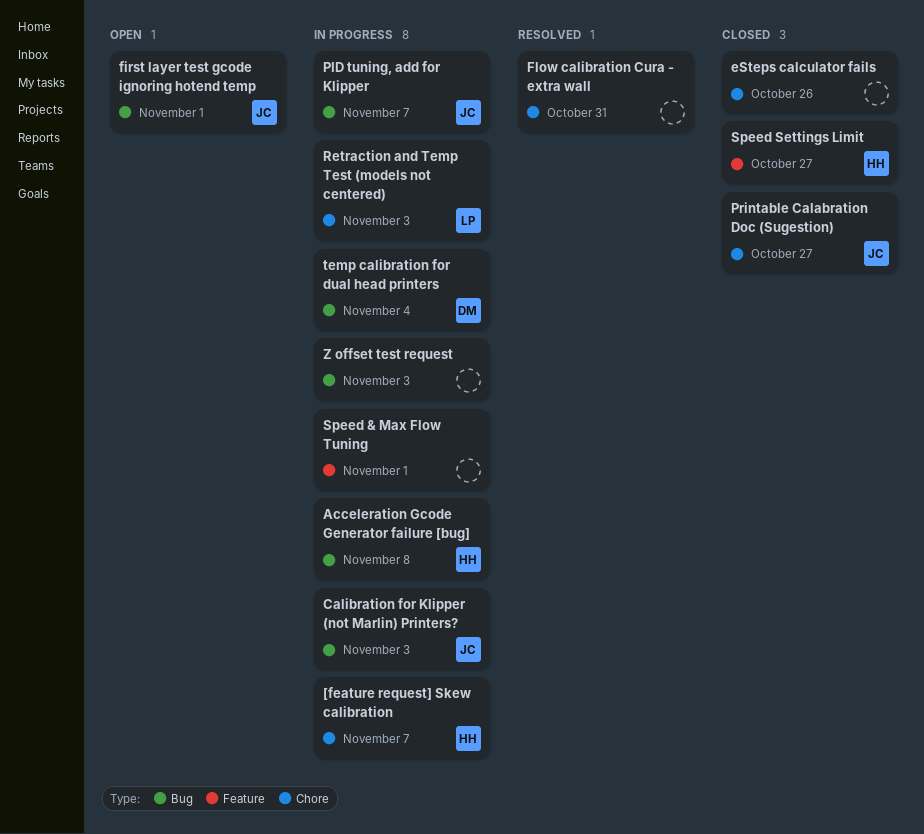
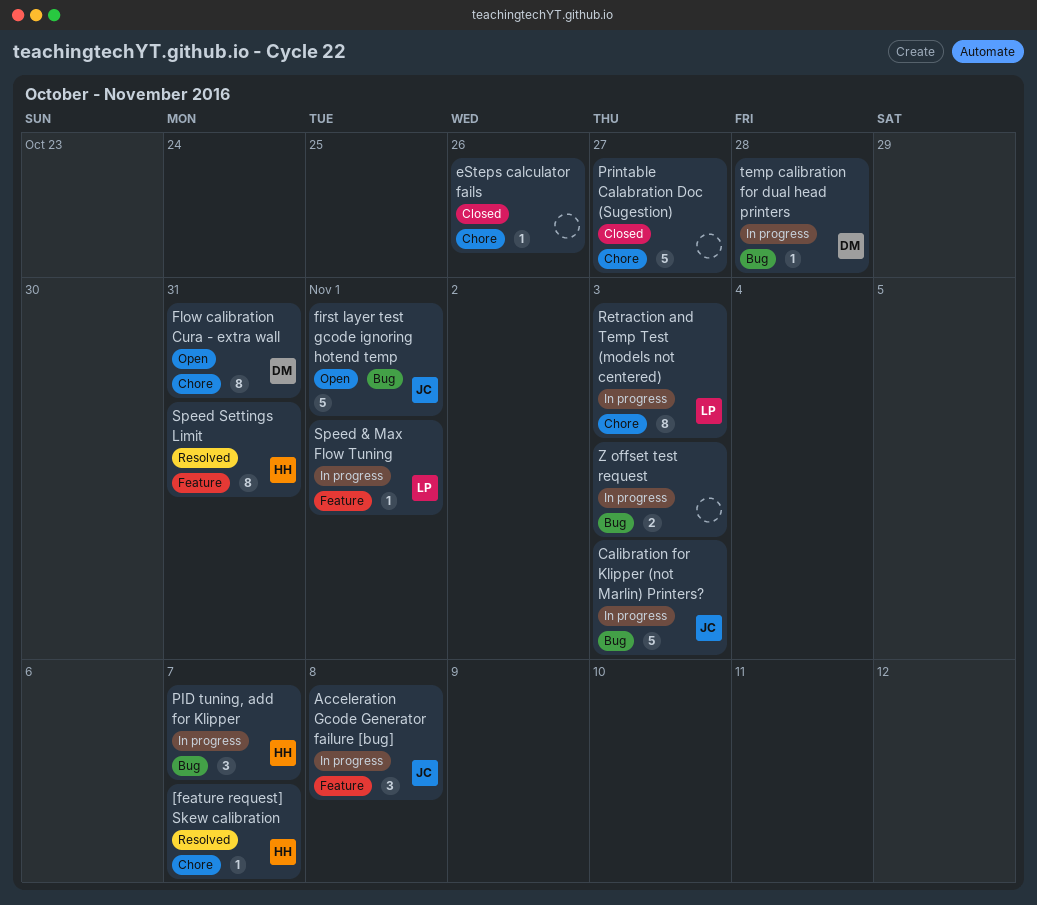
[feature request] Skew calibration, status: In progress -> Resolved
Acceleration Gcode Generator failure [bug], owner: HH -> JC
Acceleration Gcode Generator failure [bug], label: Bug -> Feature
Flow calibration Cura - extra wall, status: Resolved -> Open
Flow calibration Cura - extra wall, owner: none -> DM
PID tuning, add for Klipper, owner: JC -> HH
Printable Calabration Doc (Sugestion), owner: JC -> none
Speed & Max Flow Tuning, owner: none -> LP
Speed Settings Limit, status: Closed -> Resolved
Speed Settings Limit, due: Oct 27 -> Oct 31
temp calibration for dual head printers, due: Nov 4 -> Oct 28

